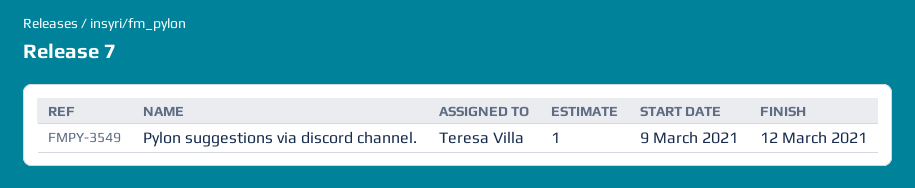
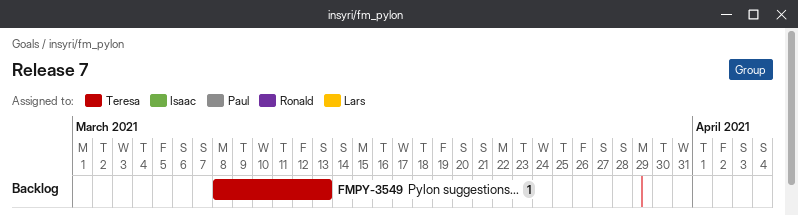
FMPY-3549, start: Mar 9 -> Mar 8
FMPY-3549, due: Mar 12 -> Mar 13

